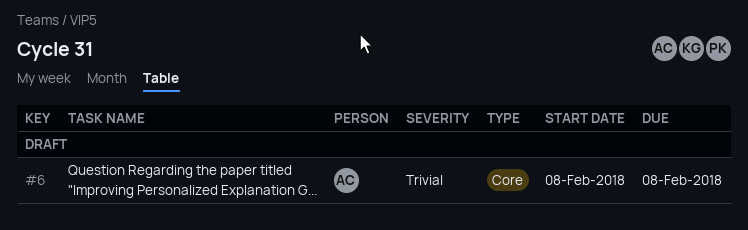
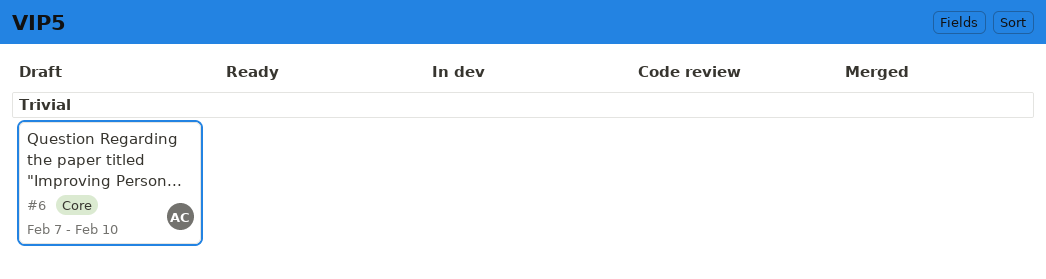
#6, start: Feb 8 -> Feb 7
#6, due: Feb 8 -> Feb 10

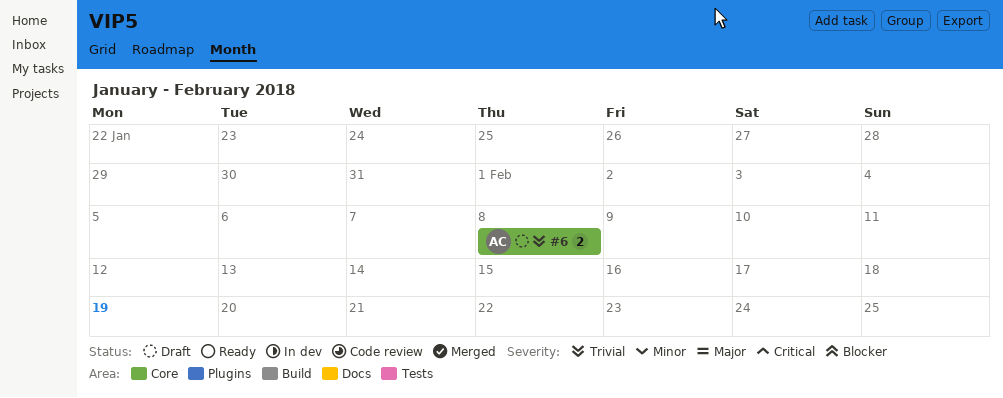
#6, start: Feb 7 -> Feb 8
#6, due: Feb 10 -> Feb 8

